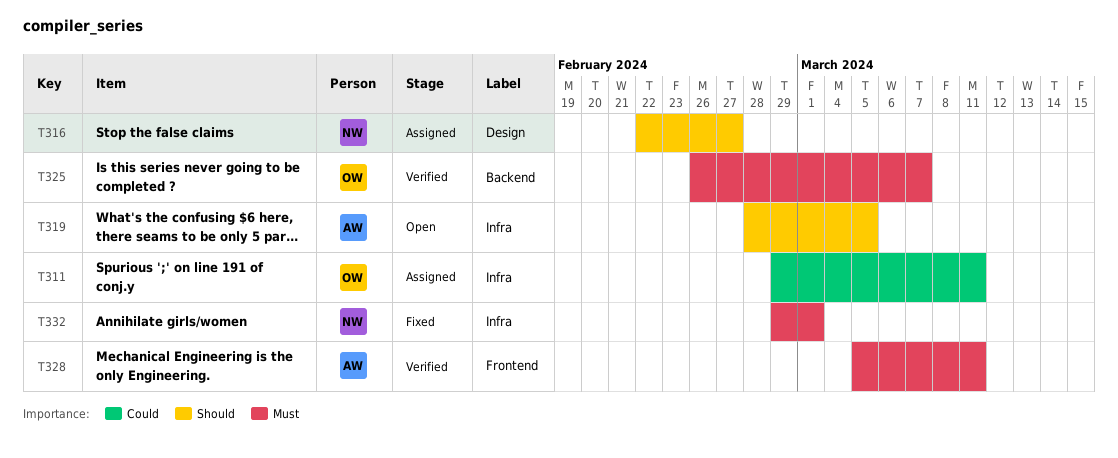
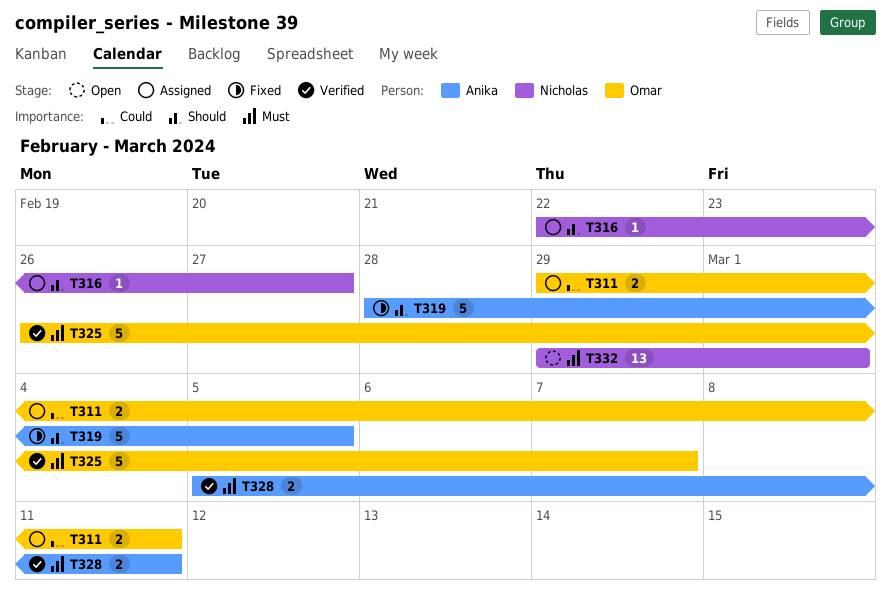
T319, status: Open -> Fixed
T332, status: Fixed -> Open

